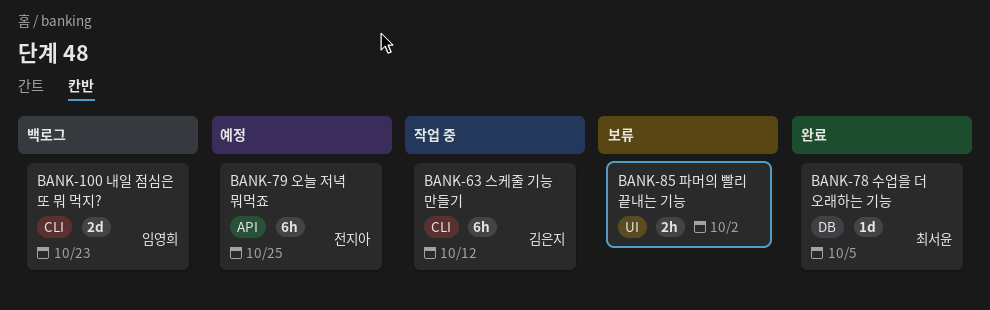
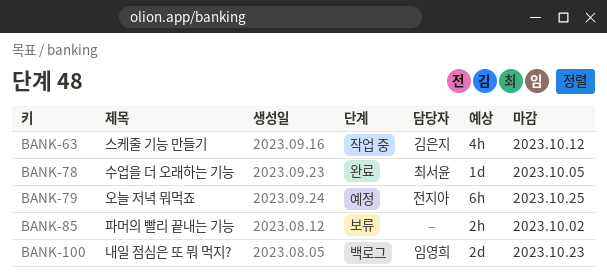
BANK-63, estimate: 6h -> 4h

